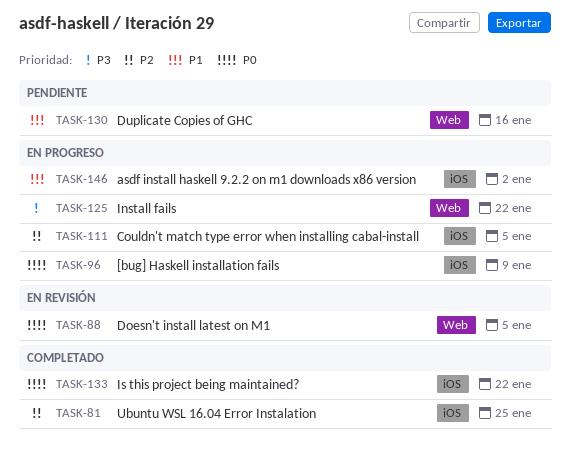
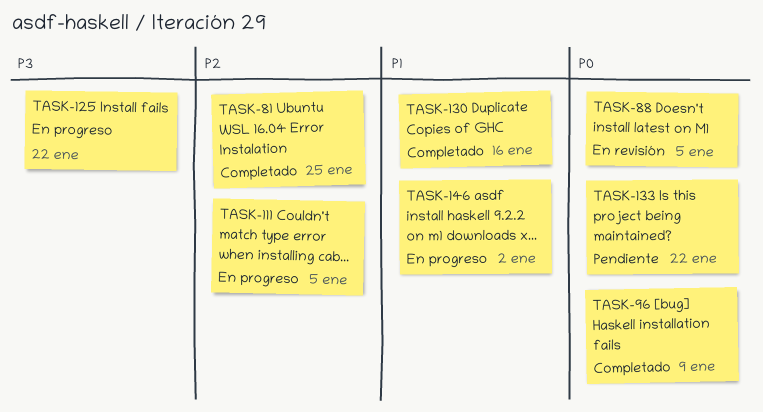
TASK-96, status: En progreso -> Completado
TASK-130, status: Pendiente -> Completado
TASK-133, status: Completado -> Pendiente

